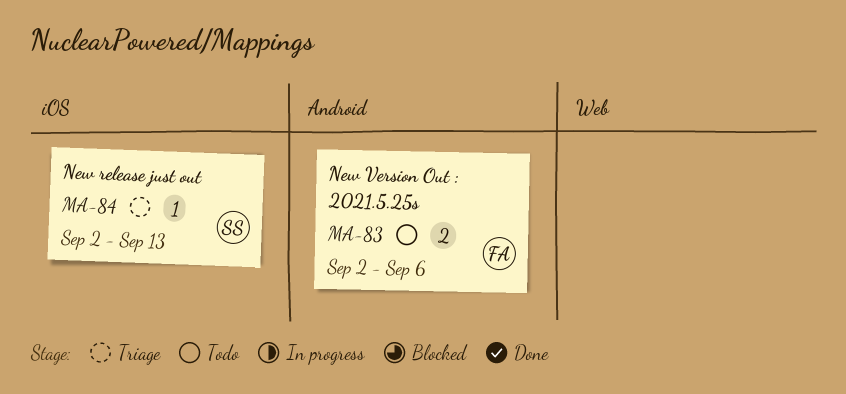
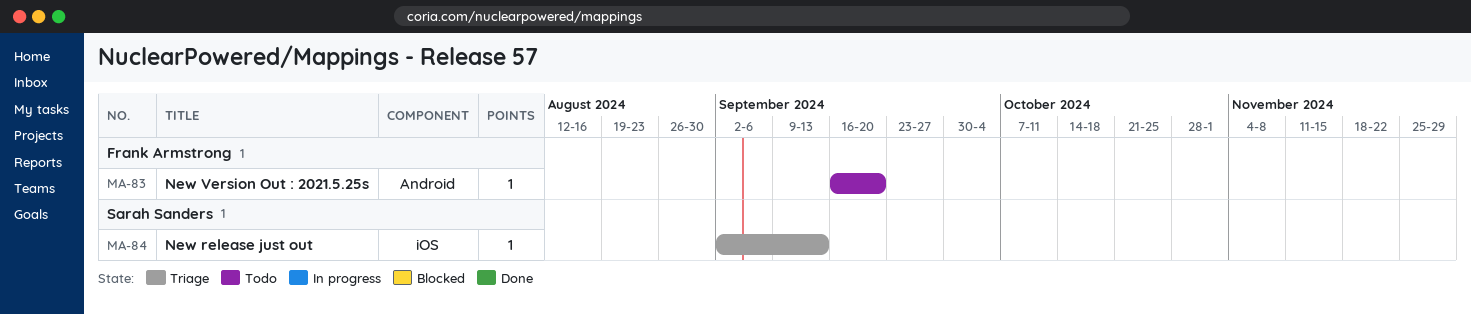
MA-83, estimate: 2 -> 1
MA-83, start: Sep 2 -> Sep 16
MA-83, due: Sep 6 -> Sep 20

